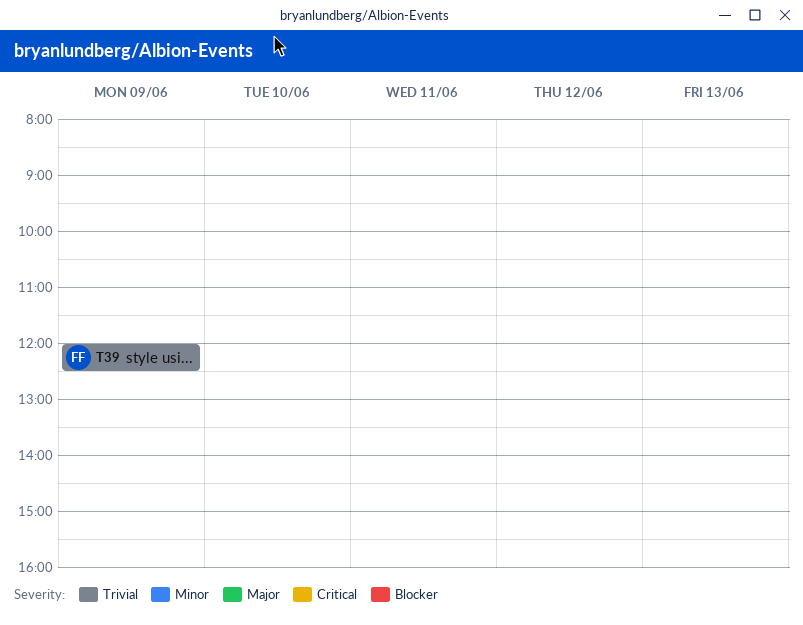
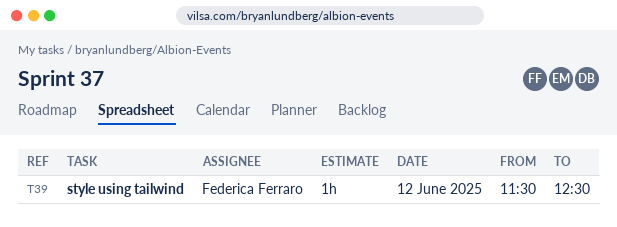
T39, day: Jun 9 -> Jun 12
T39, begins: 12:00 -> 11:30

